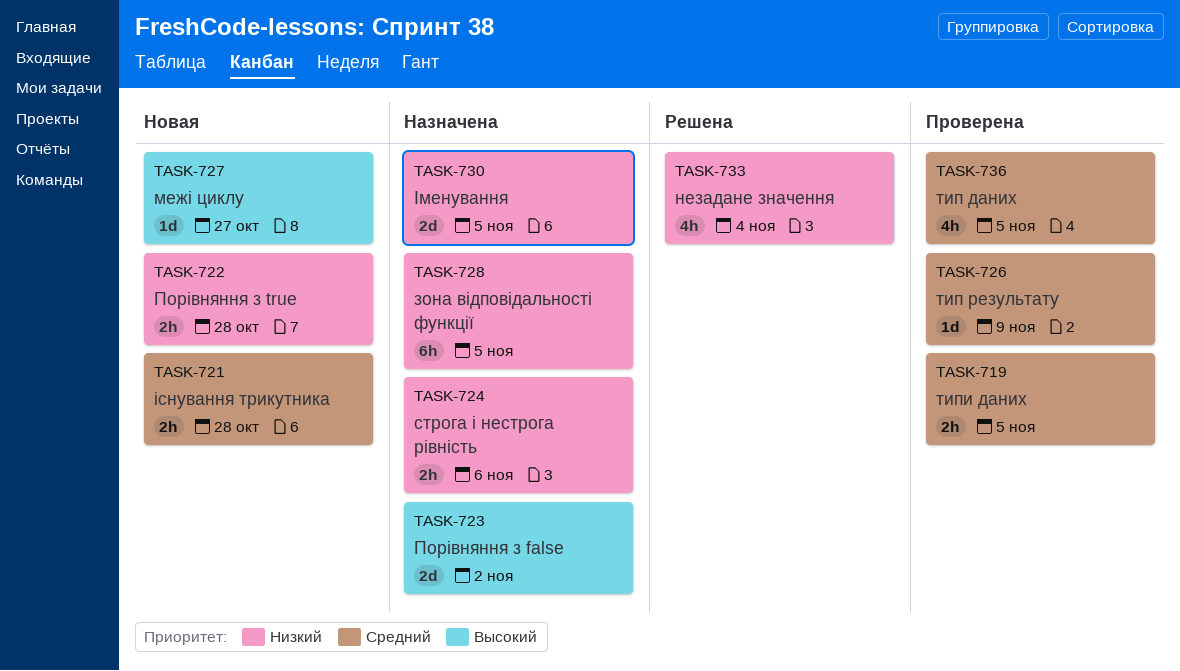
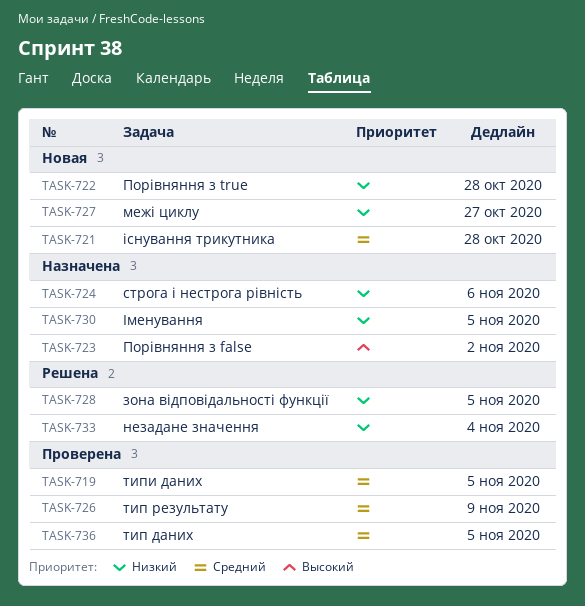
TASK-727, priority: Высокий -> Низкий
TASK-728, status: Назначена -> Решена

